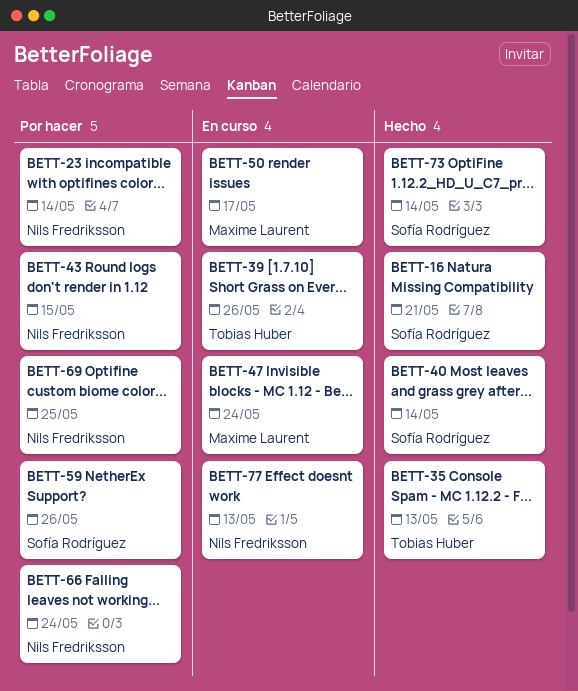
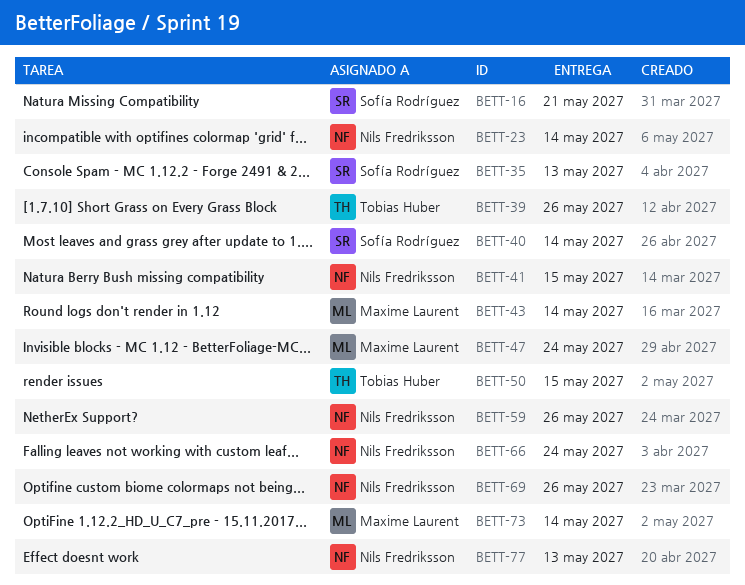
BETT-35, owner: Tobias Huber -> Sofía Rodríguez
BETT-41: none -> present
BETT-43, owner: Nils Fredriksson -> Maxime Laurent
BETT-43, due: May 15 -> May 14
BETT-50, owner: Maxime Laurent -> Tobias Huber
BETT-50, due: May 17 -> May 15
BETT-59, owner: Sofía Rodríguez -> Nils Fredriksson
BETT-69, due: May 25 -> May 26
BETT-73, owner: Sofía Rodríguez -> Maxime Laurent

